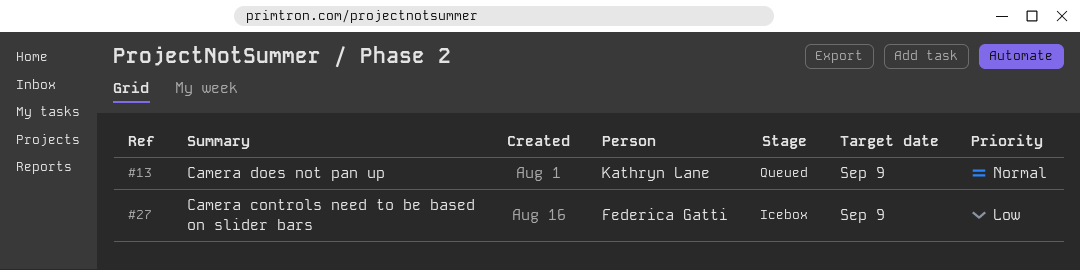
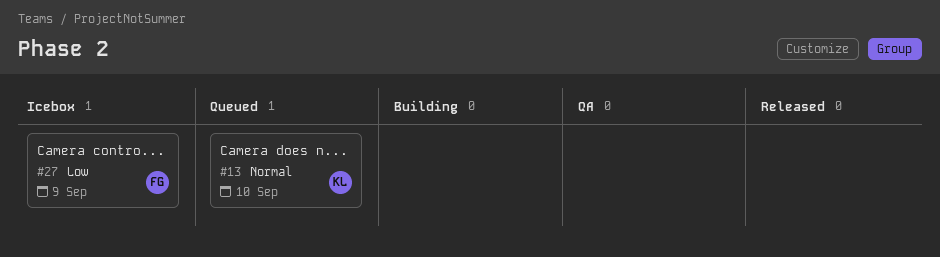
#13, due: Sep 9 -> Sep 10

